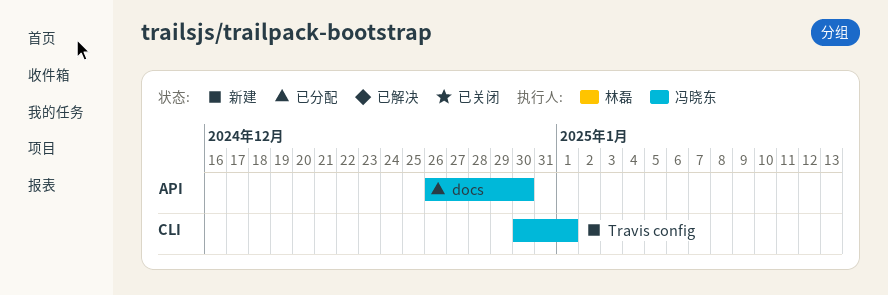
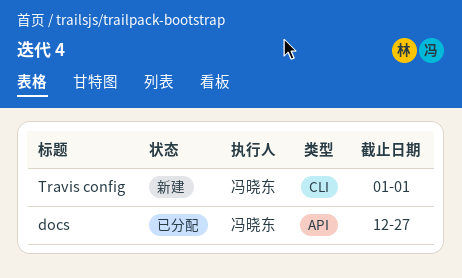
docs, due: Dec 30 -> Dec 27

